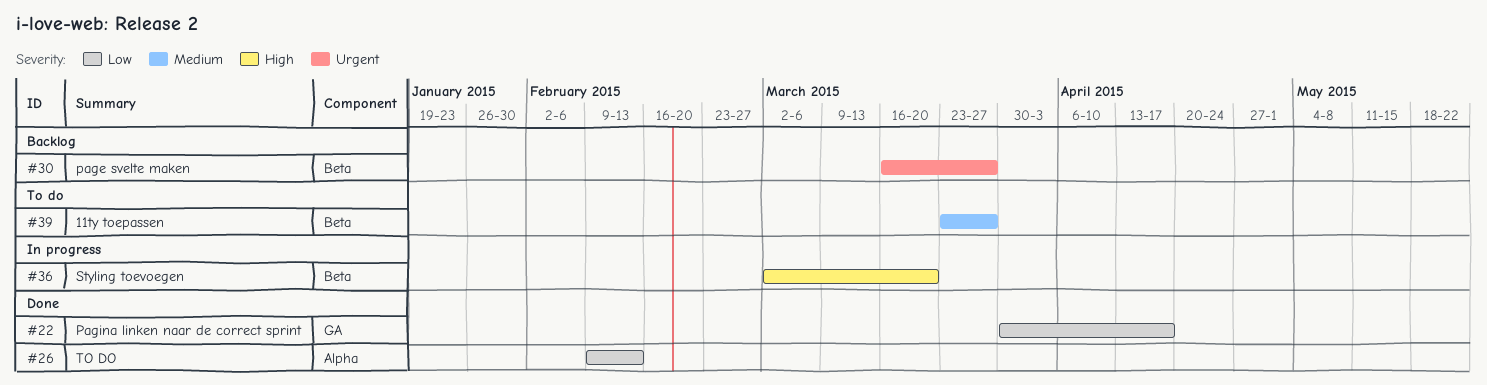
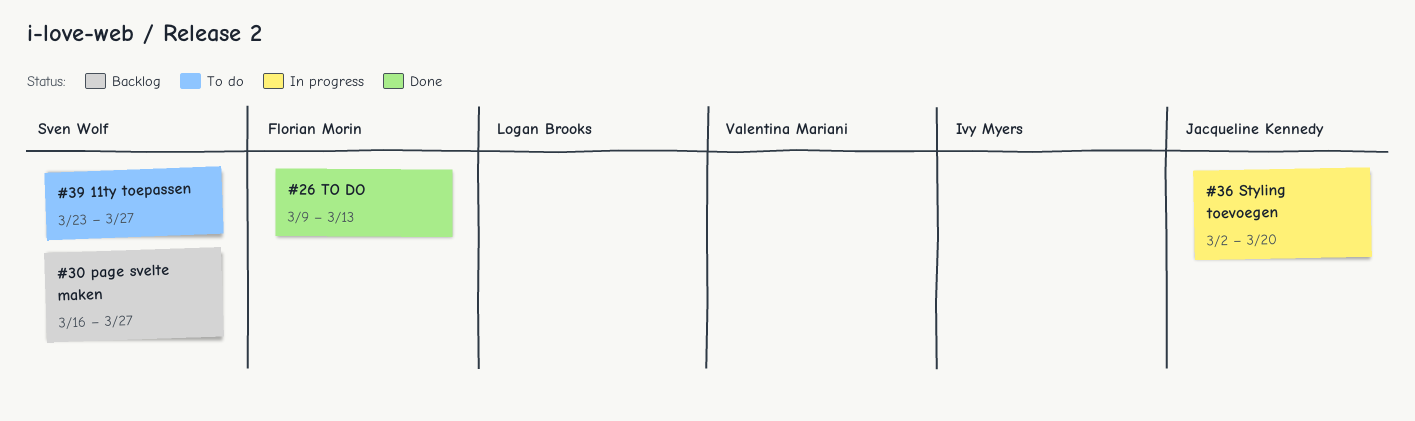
#22: present -> none
#26, start: Feb 9 -> Mar 9
#26, due: Feb 13 -> Mar 13

